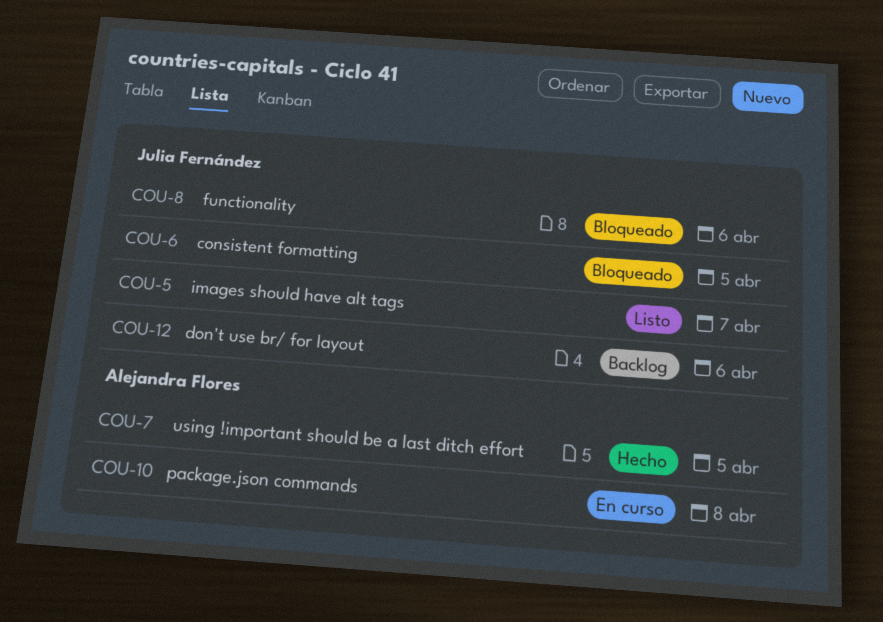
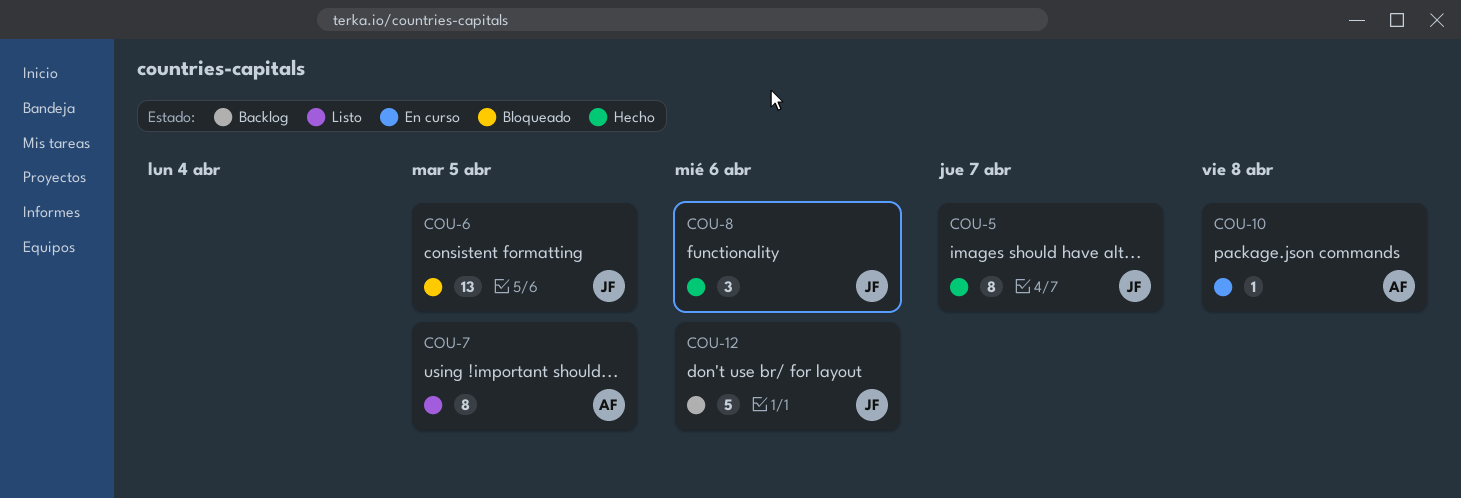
COU-5, status: Listo -> Hecho
COU-7, status: Hecho -> Listo
COU-8, status: Bloqueado -> Hecho

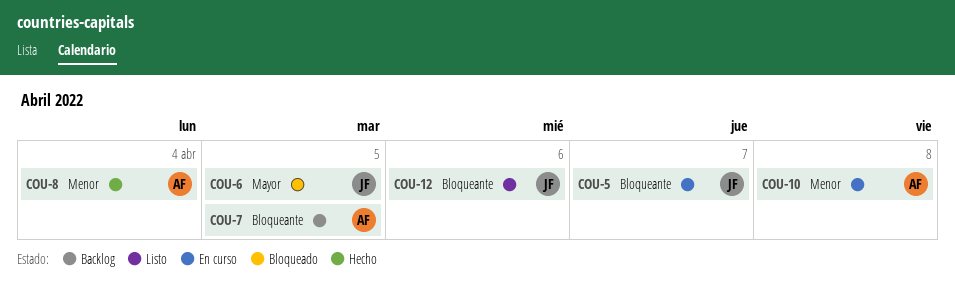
COU-5, status: Hecho -> En curso
COU-7, status: Listo -> Backlog
COU-8, owner: JF -> AF
COU-8, due: Apr 6 -> Apr 4
COU-12, status: Backlog -> Listo

